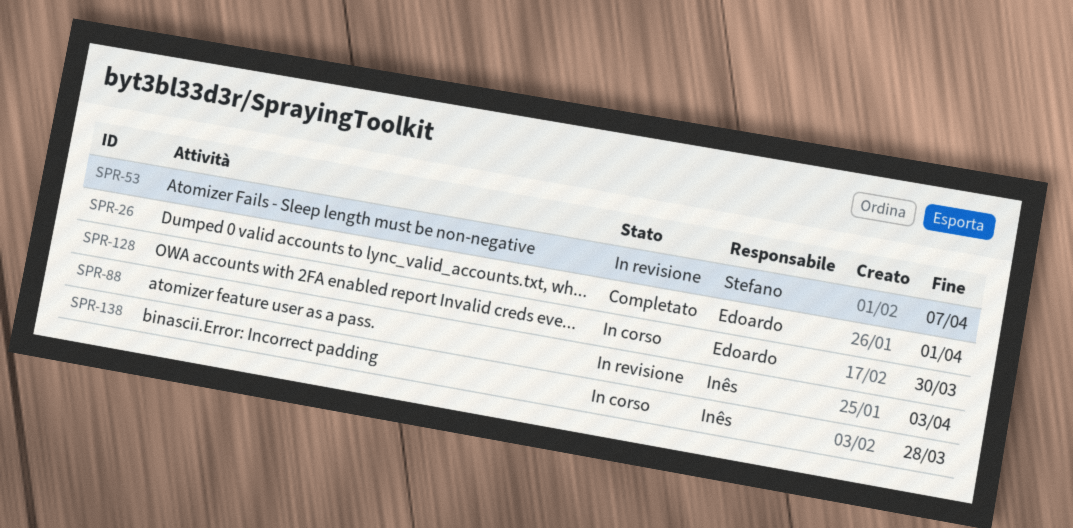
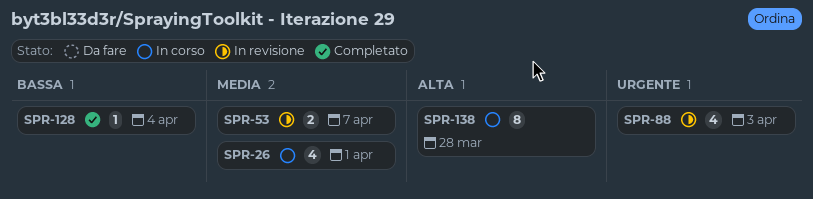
SPR-26, status: Completato -> In corso
SPR-128, status: In corso -> Completato
SPR-128, due: Mar 30 -> Apr 4

